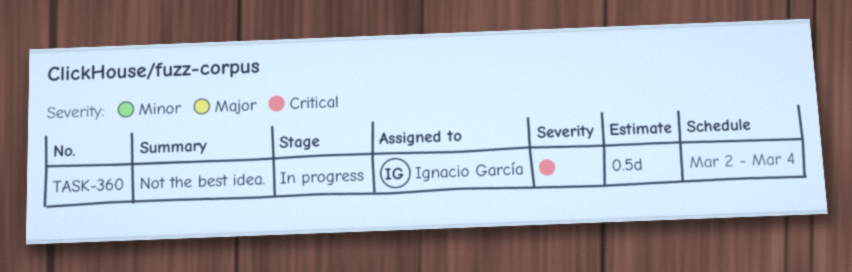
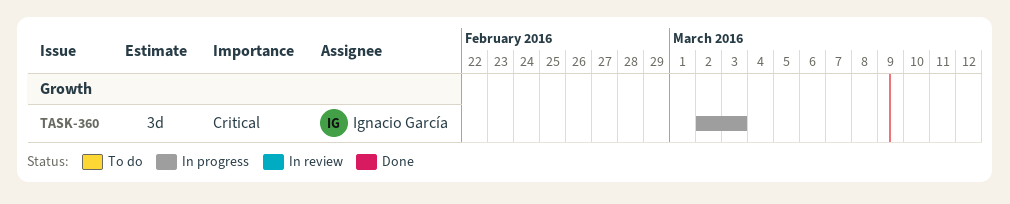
TASK-360, estimate: 0.5d -> 3d
TASK-360, due: Mar 4 -> Mar 3

